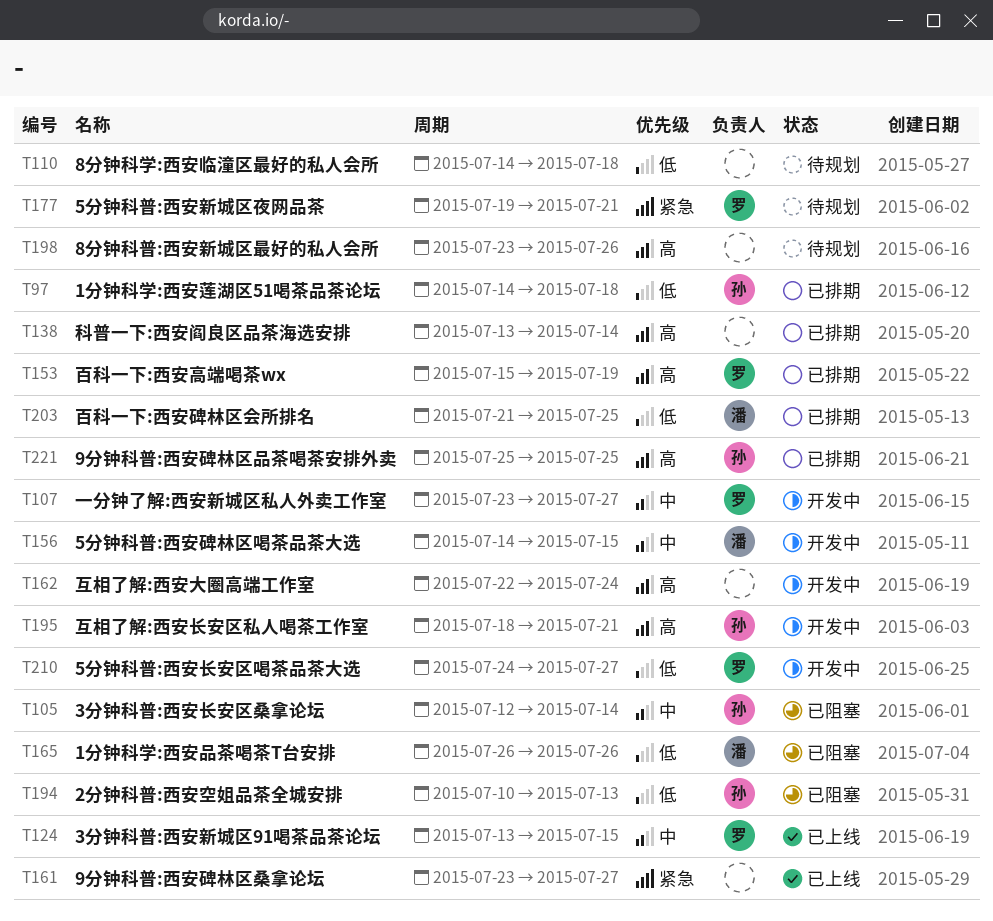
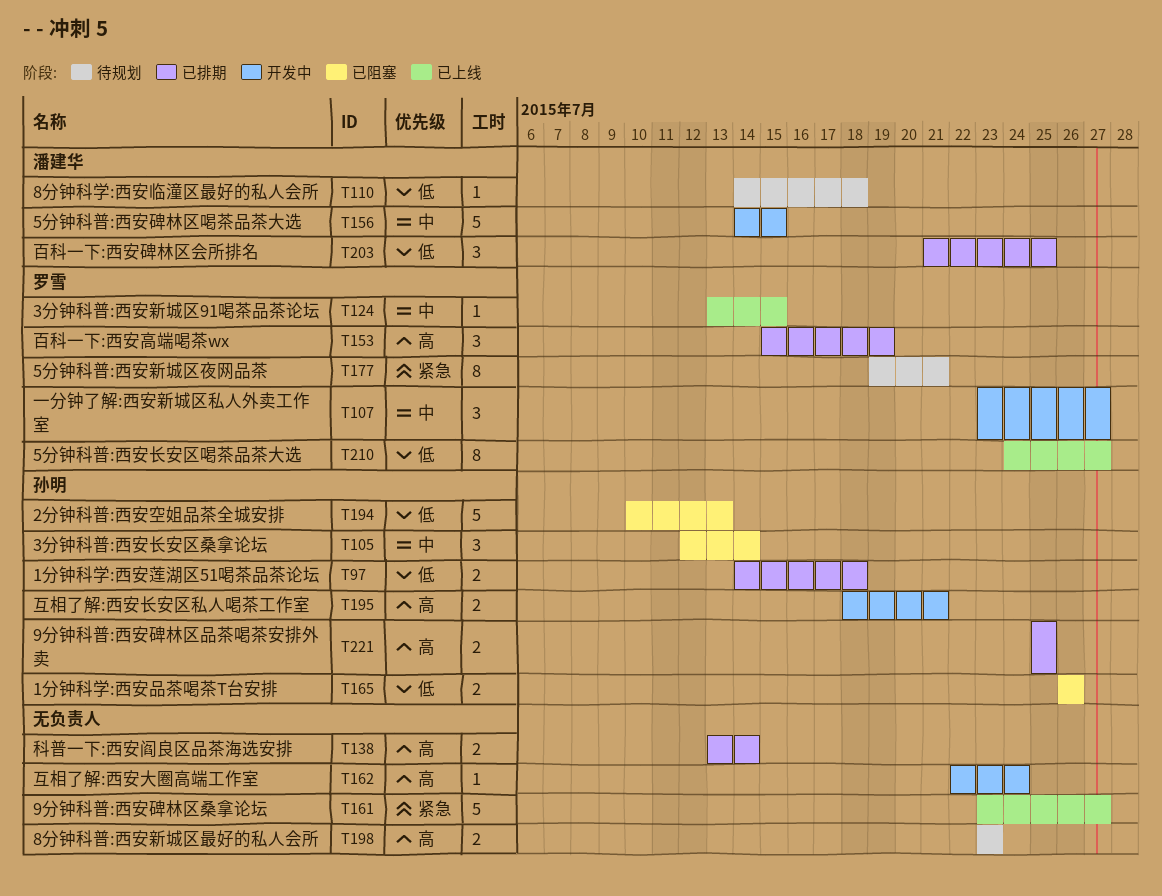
T110, owner: none -> 潘建华
T165, owner: 潘建华 -> 孙明
T198, due: Jul 26 -> Jul 23
T210, status: 开发中 -> 已上线

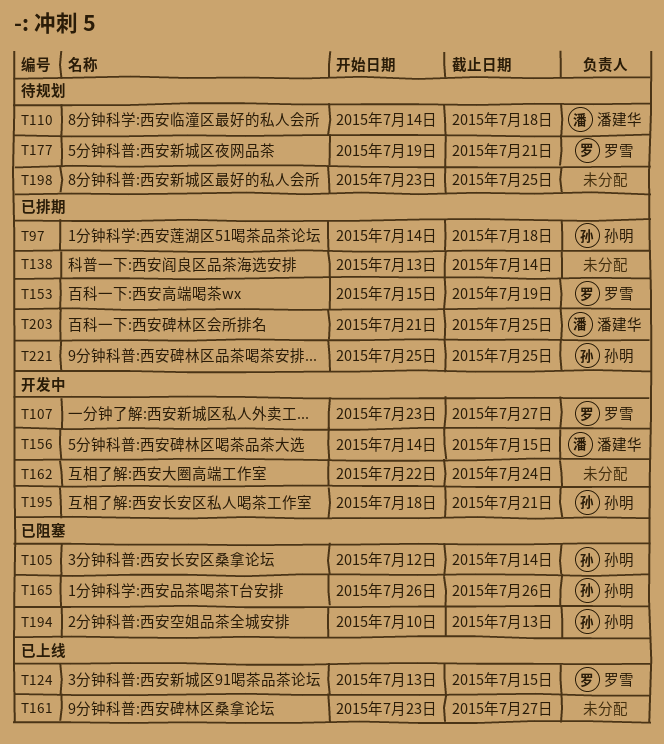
T198, due: Jul 23 -> Jul 25
T210: present -> none

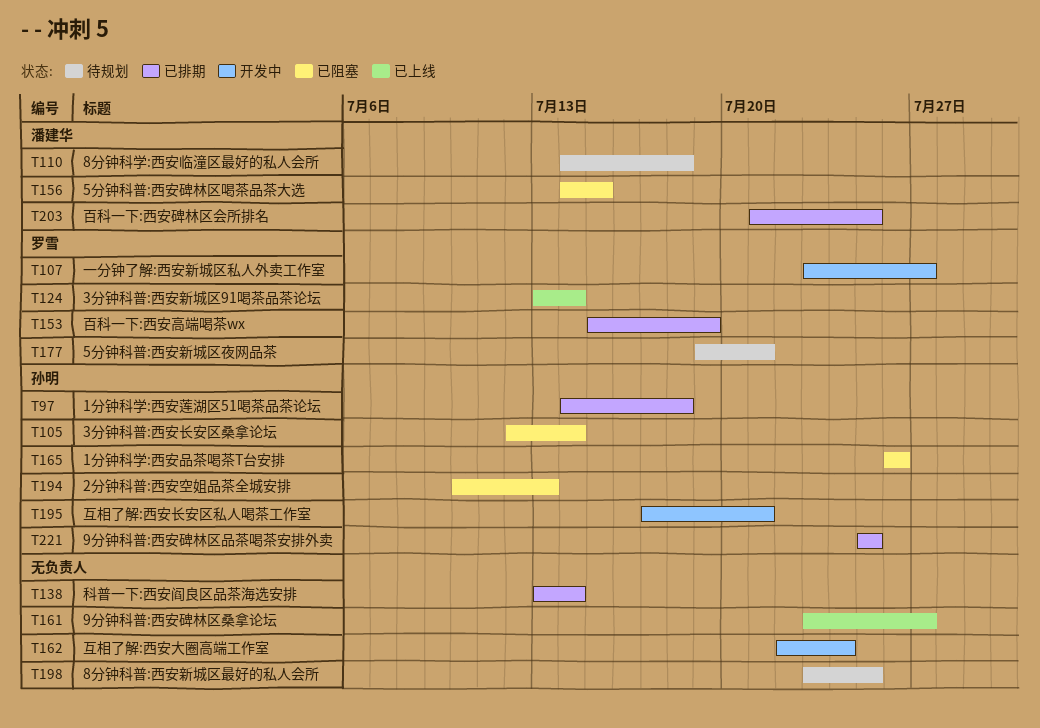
T124, due: Jul 15 -> Jul 14
T156, status: 开发中 -> 已阻塞
T195, start: Jul 18 -> Jul 17

